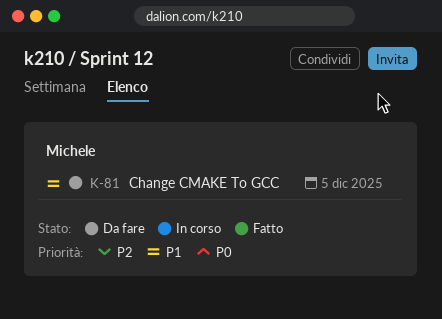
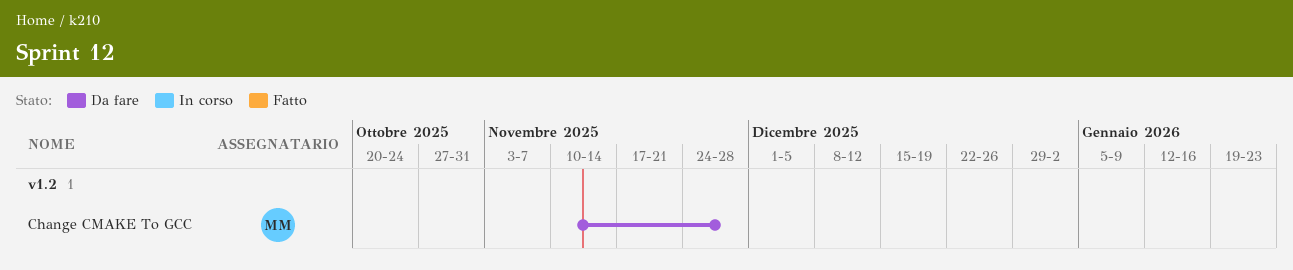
Change CMAKE To GCC, due: Dec 5 -> Nov 28

